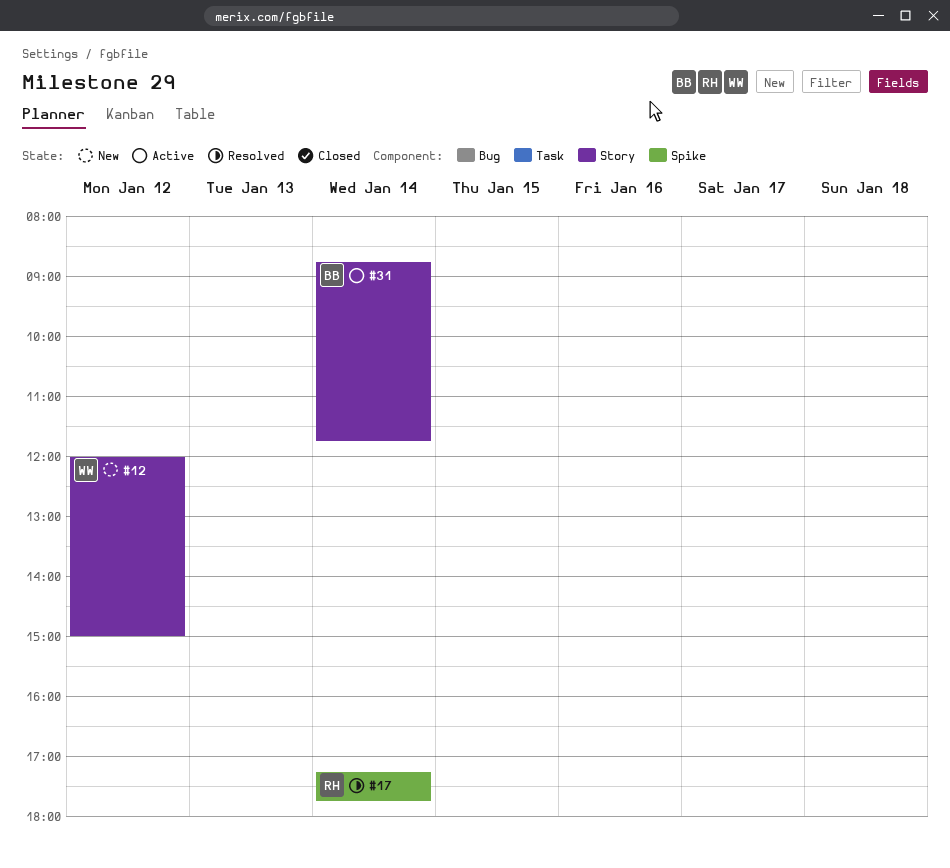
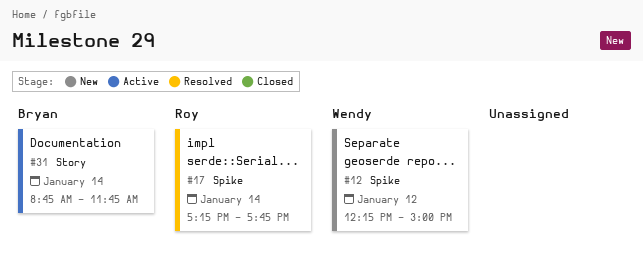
#12, label: Story -> Spike
#12, begins: 12:00 -> 12:15

